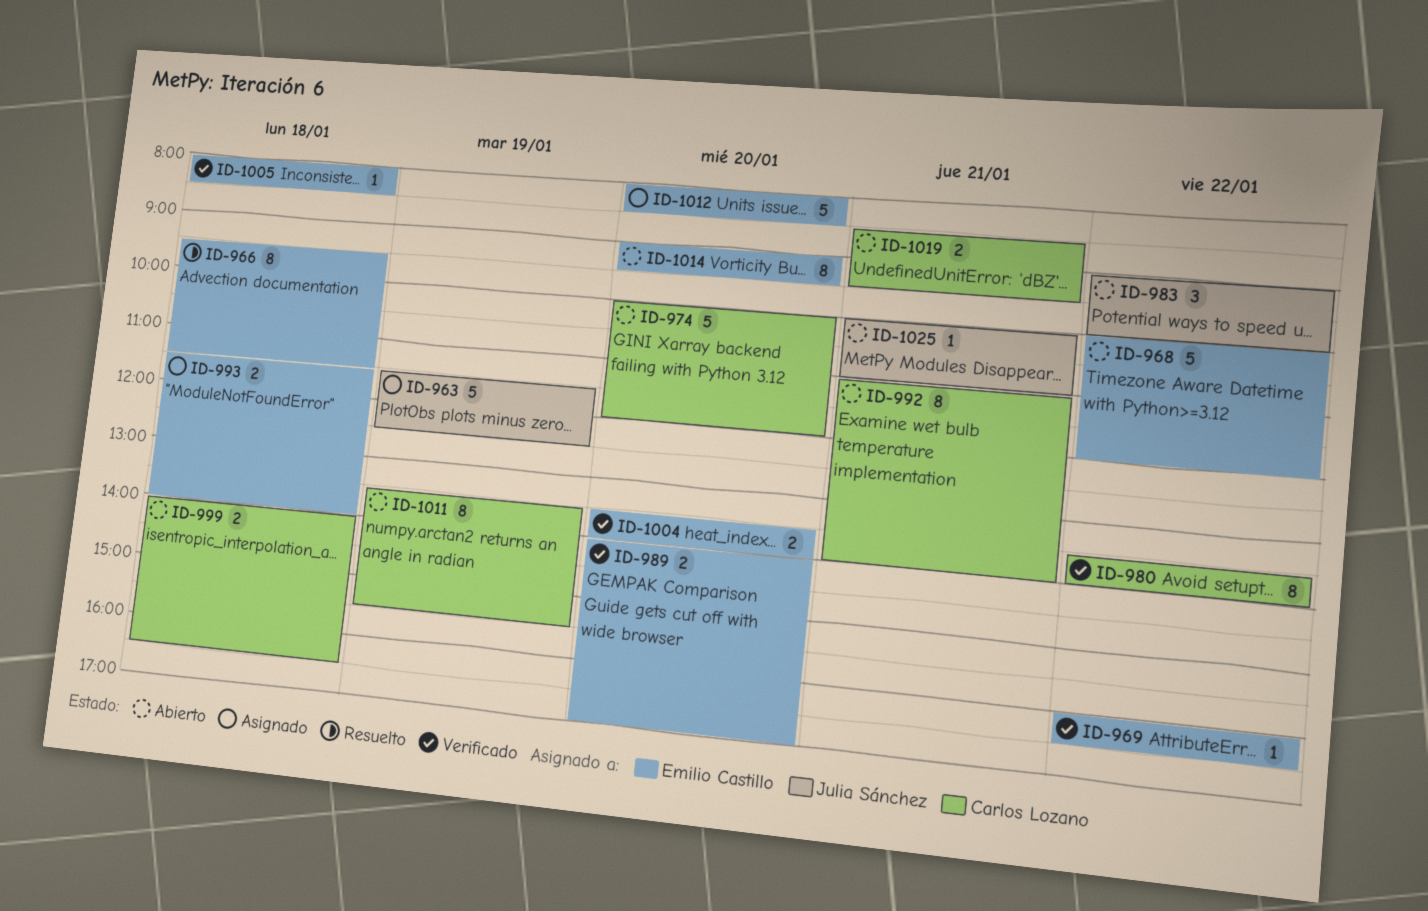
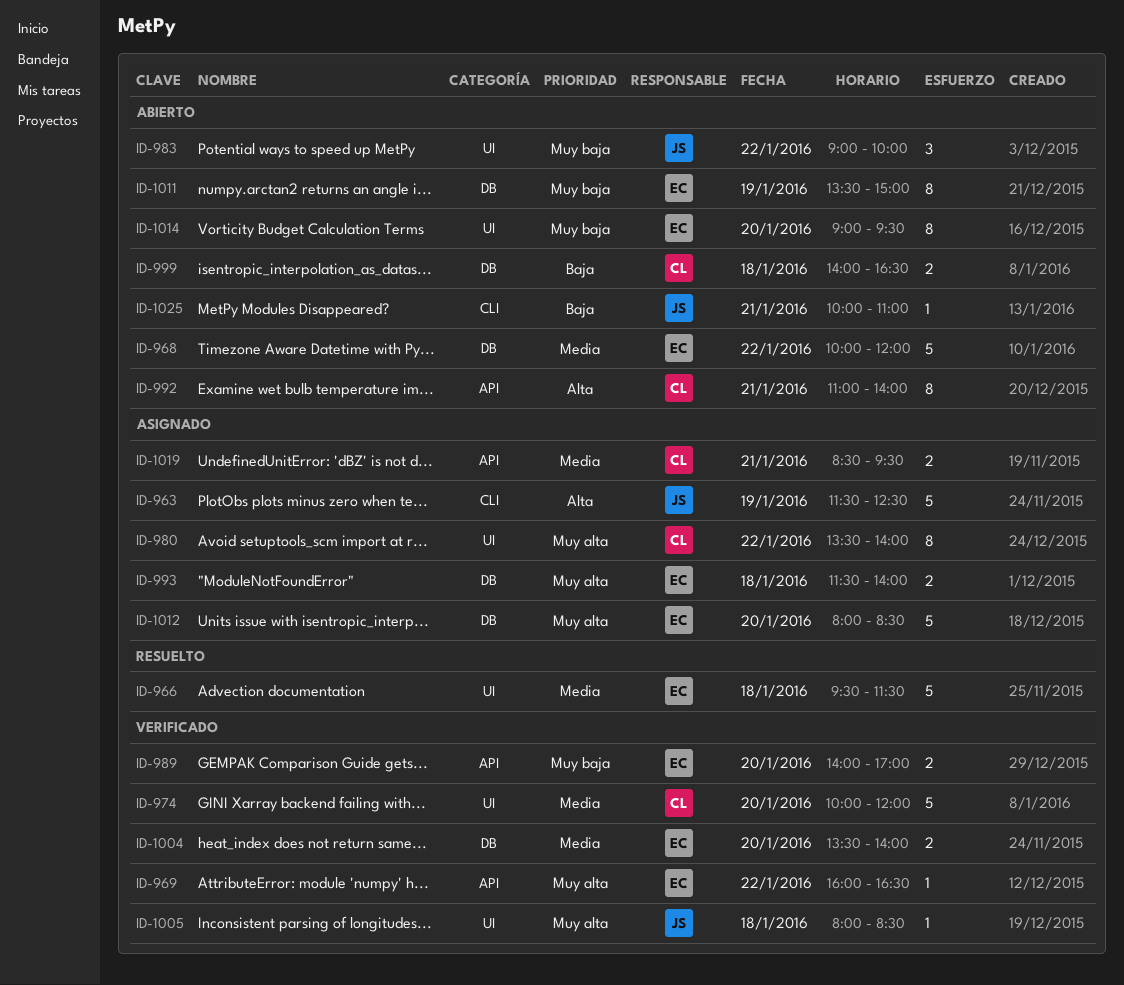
ID-966, estimate: 8 -> 5
ID-974, status: Abierto -> Verificado
ID-980, status: Verificado -> Asignado
ID-1005, owner: Emilio Castillo -> Julia Sánchez
ID-1011, owner: Carlos Lozano -> Emilio Castillo
ID-1011, ends: 15:30 -> 15:00
ID-1019, status: Abierto -> Asignado

